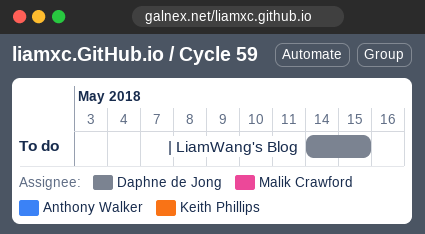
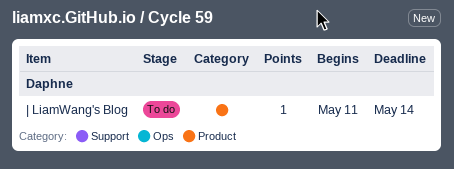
| LiamWang's Blog, start: May 14 -> May 11
| LiamWang's Blog, due: May 15 -> May 14

